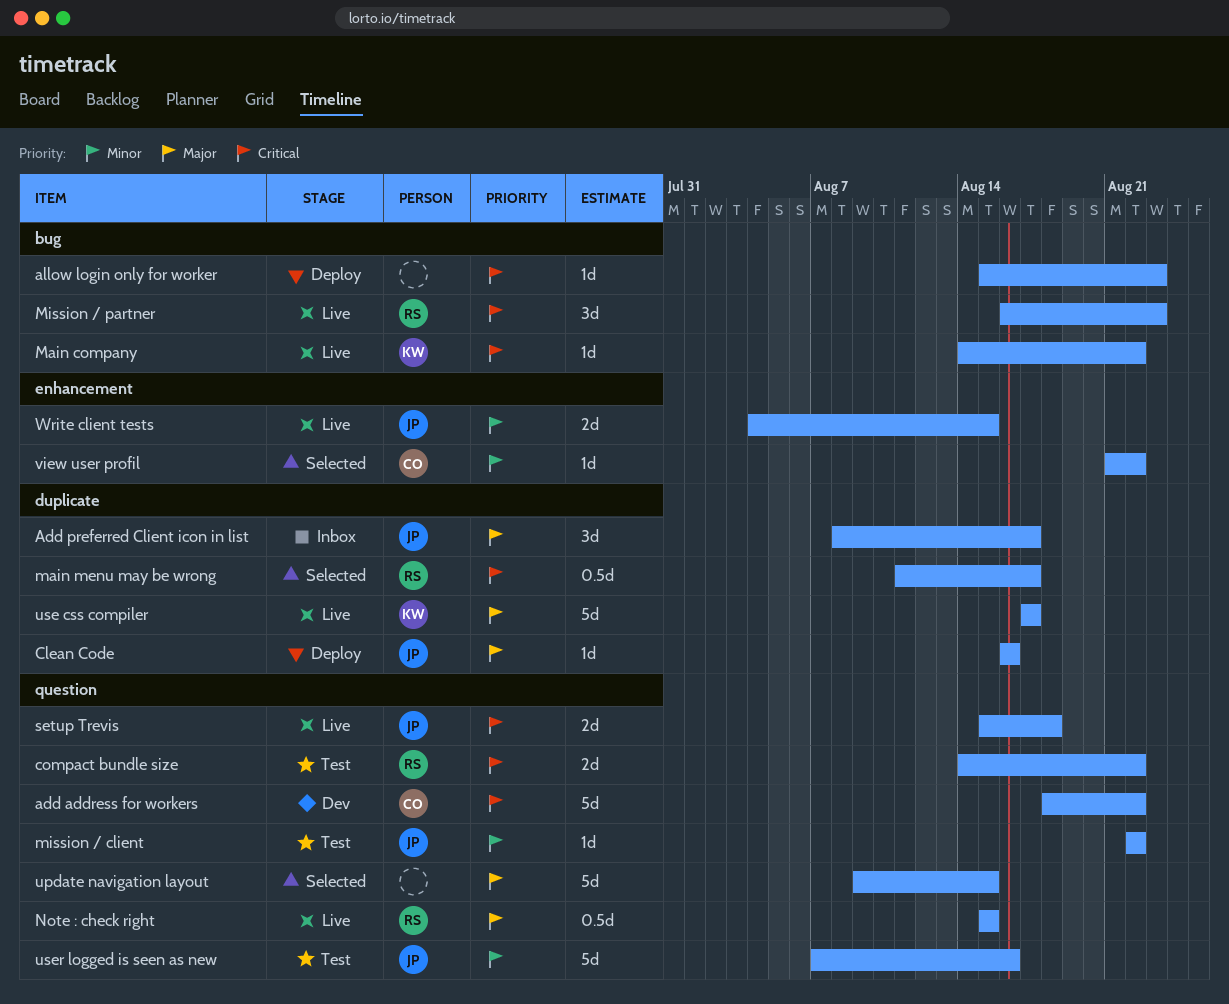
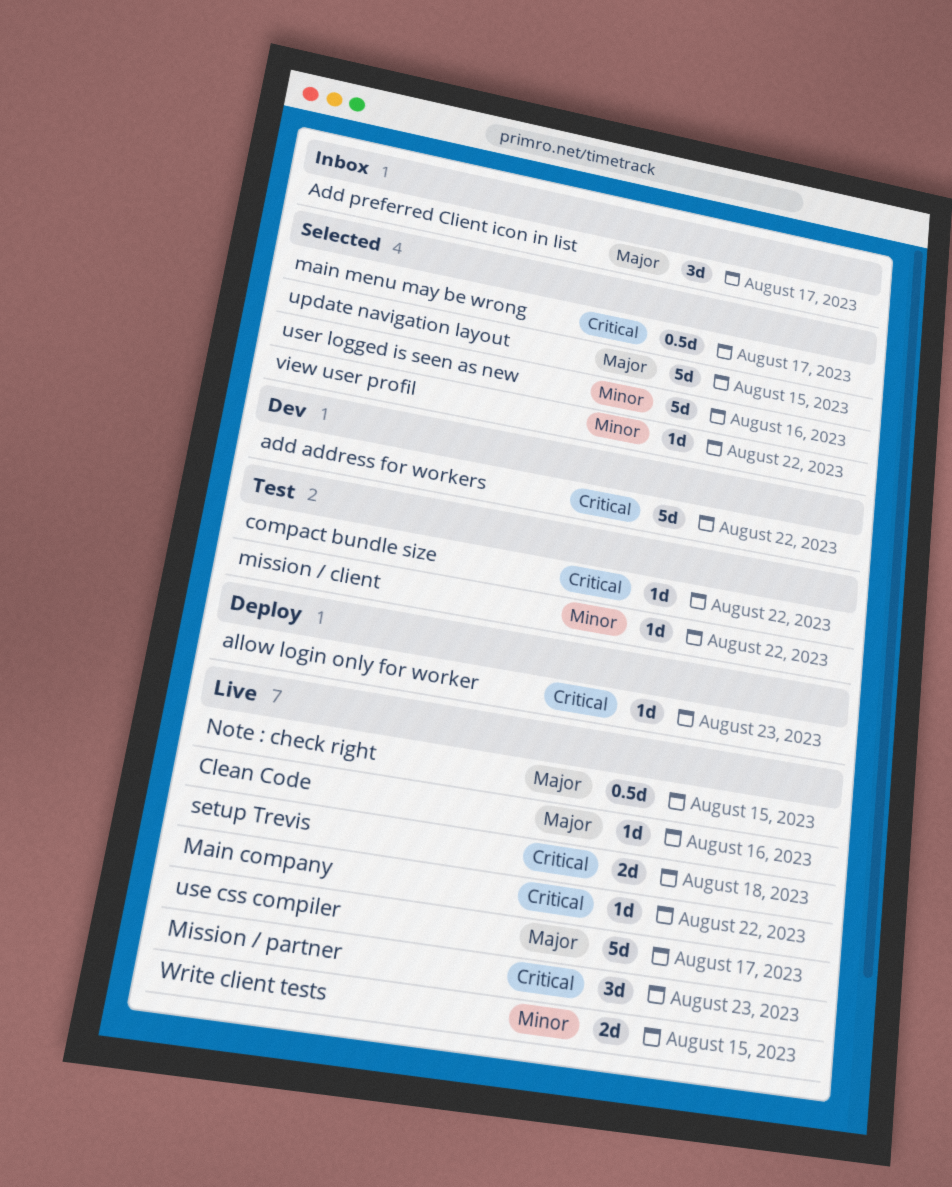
Clean Code, status: Deploy -> Live
compact bundle size, estimate: 2d -> 1d
user logged is seen as new, status: Test -> Selected

